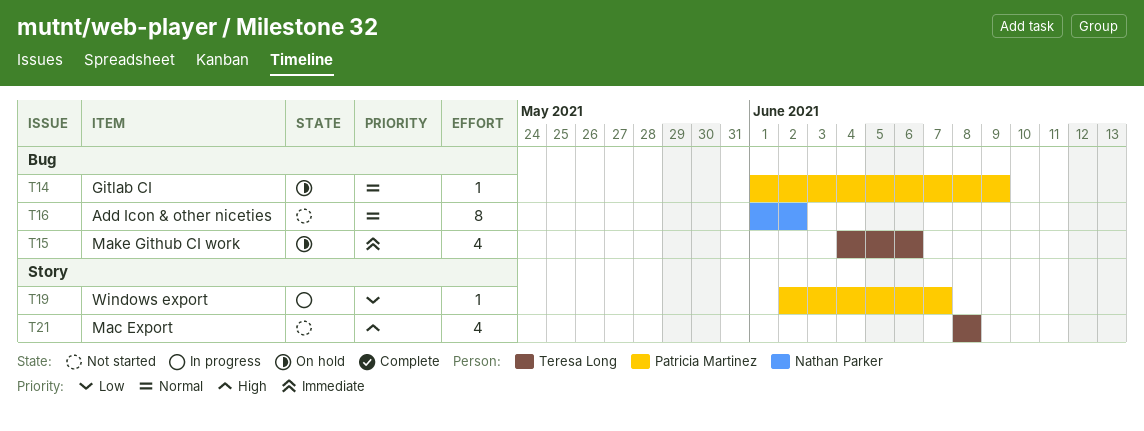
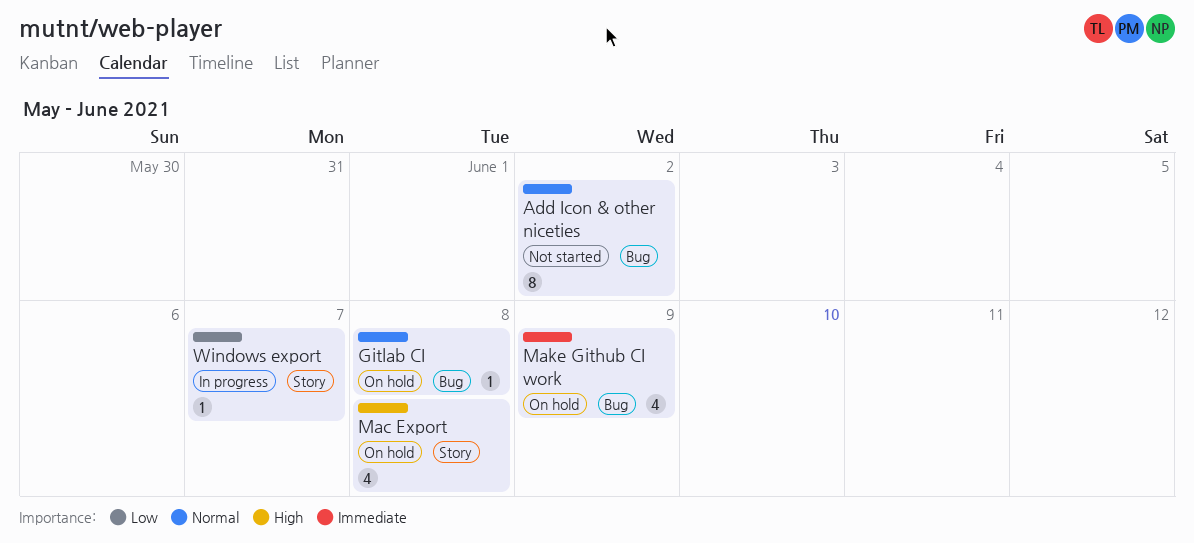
Gitlab CI, due: Jun 9 -> Jun 8
Mac Export, status: Not started -> On hold
Make Github CI work, due: Jun 6 -> Jun 9

